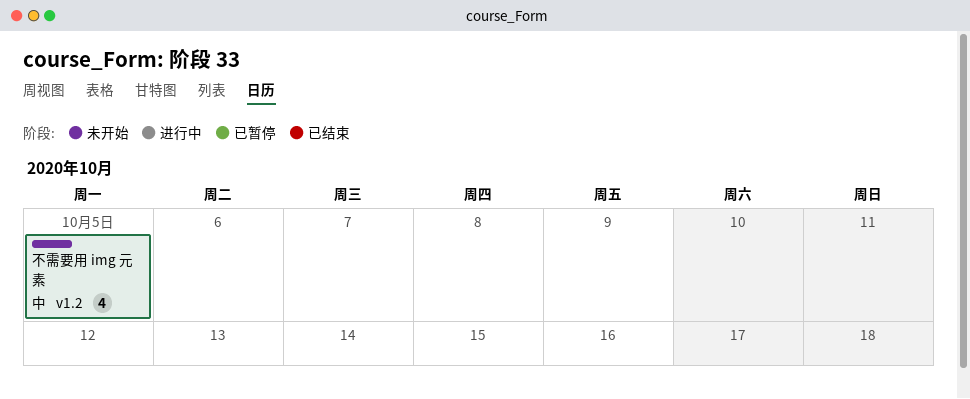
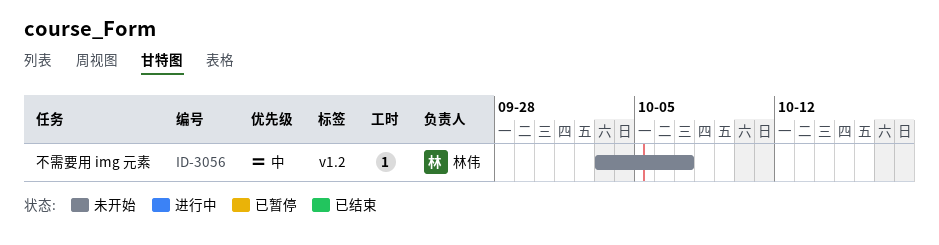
不需要用 img 元素, estimate: 4 -> 1
不需要用 img 元素, due: Oct 5 -> Oct 7

